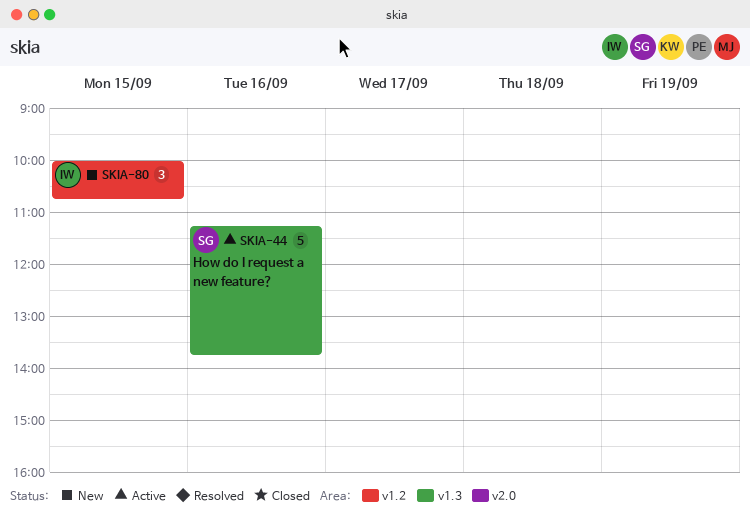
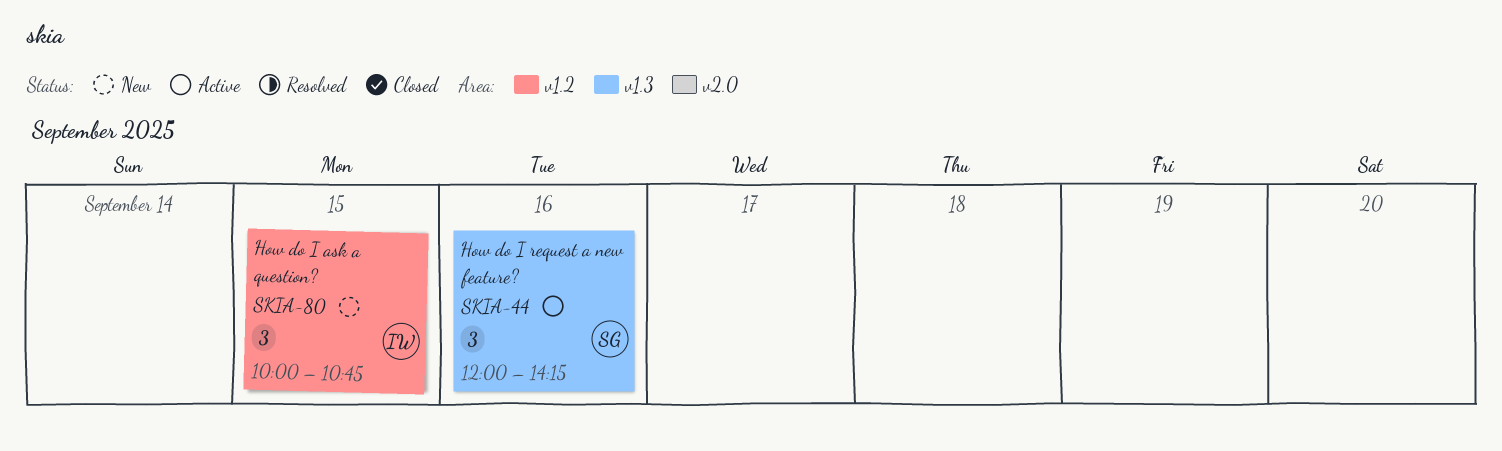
SKIA-44, estimate: 5 -> 3
SKIA-44, begins: 11:15 -> 12:00
SKIA-44, ends: 13:45 -> 14:15

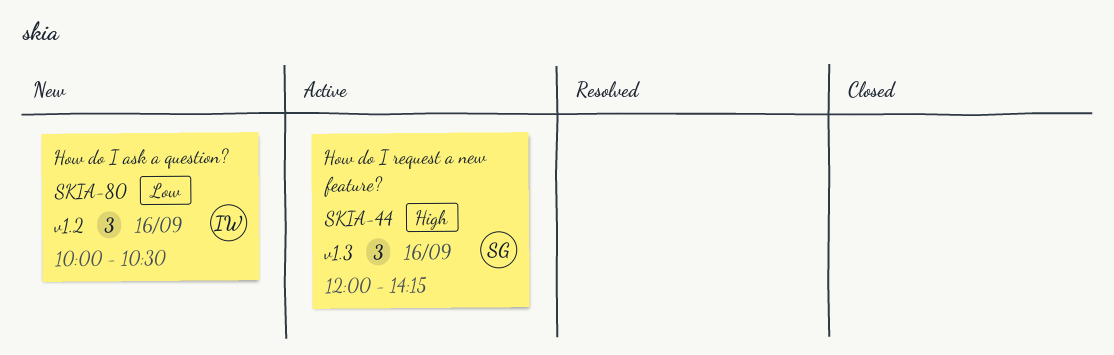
SKIA-80, day: Sep 15 -> Sep 16
SKIA-80, ends: 10:45 -> 10:30

